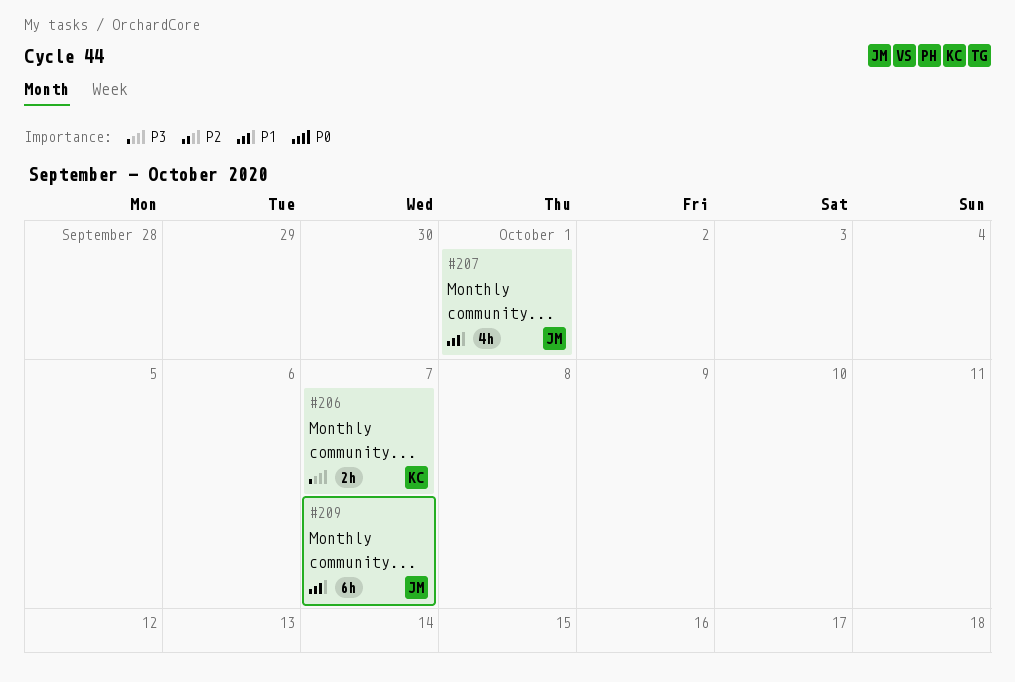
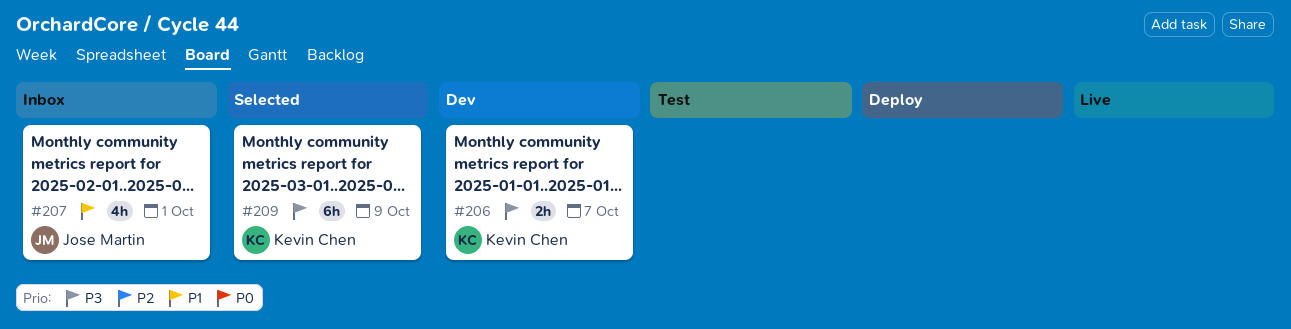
#209, owner: Jose Martin -> Kevin Chen
#209, priority: P1 -> P3
#209, due: Oct 7 -> Oct 9

